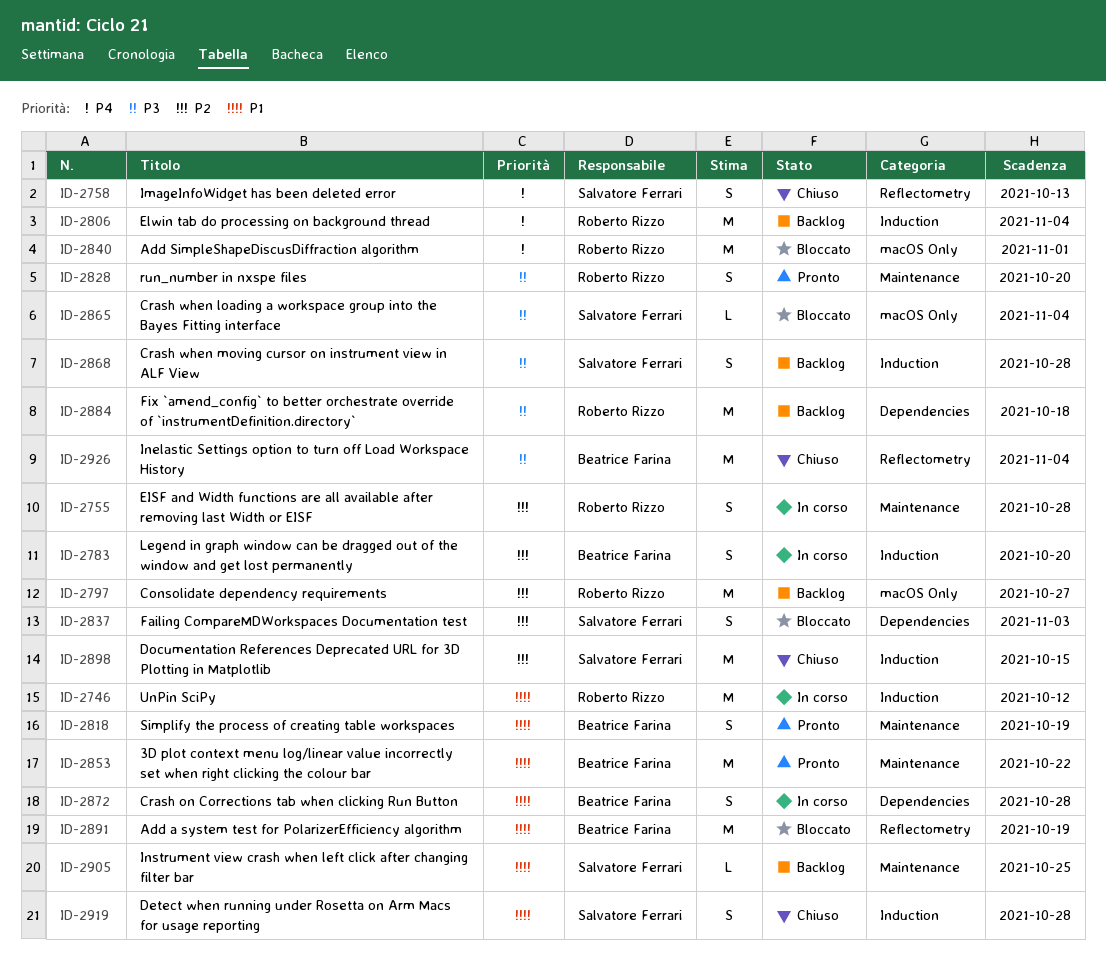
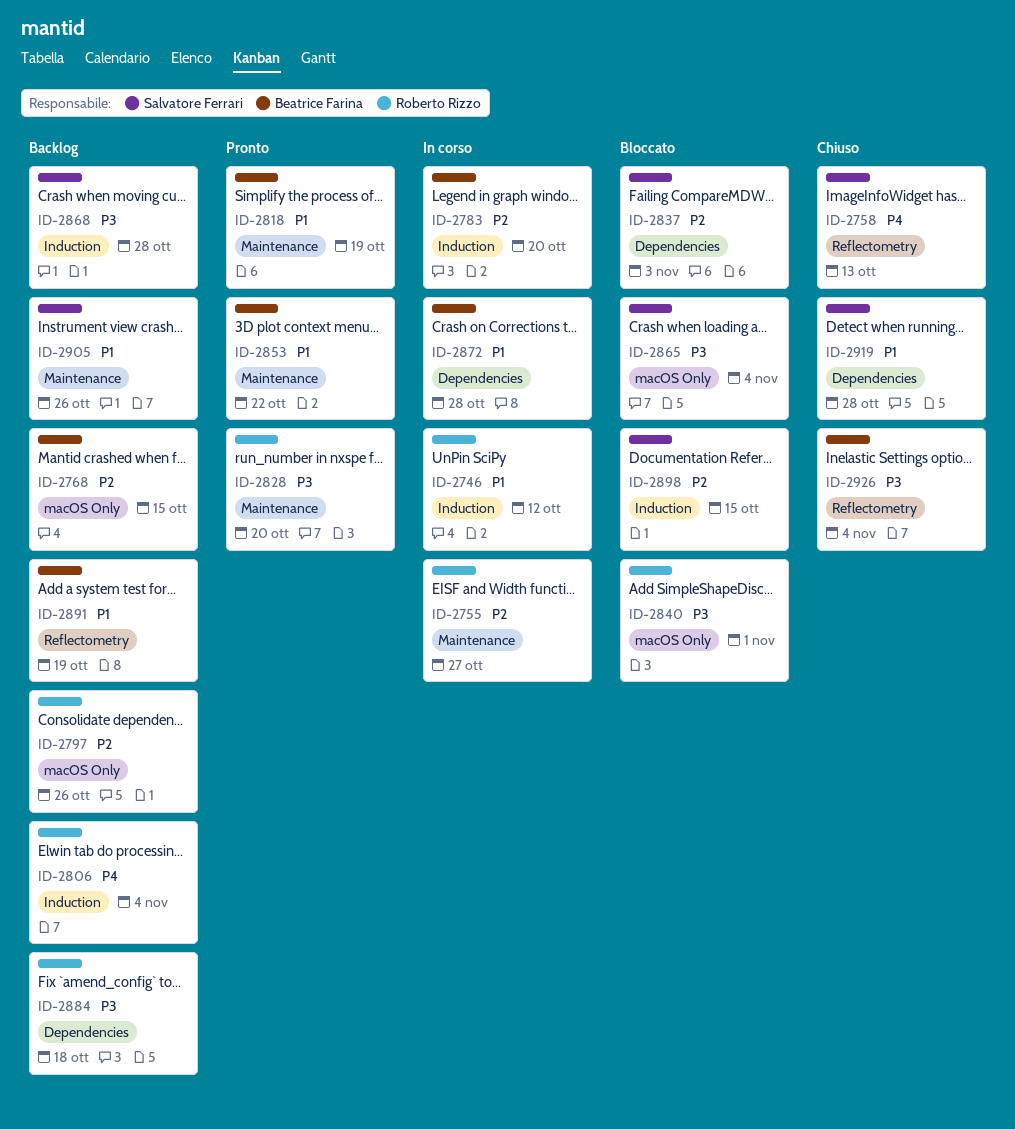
ID-2755, due: Oct 28 -> Oct 27
ID-2768: none -> present
ID-2797, due: Oct 27 -> Oct 26
ID-2840, priority: P4 -> P3
ID-2891, status: Bloccato -> Backlog
ID-2898, status: Chiuso -> Bloccato
ID-2905, due: Oct 25 -> Oct 26
ID-2919, label: Induction -> Dependencies

